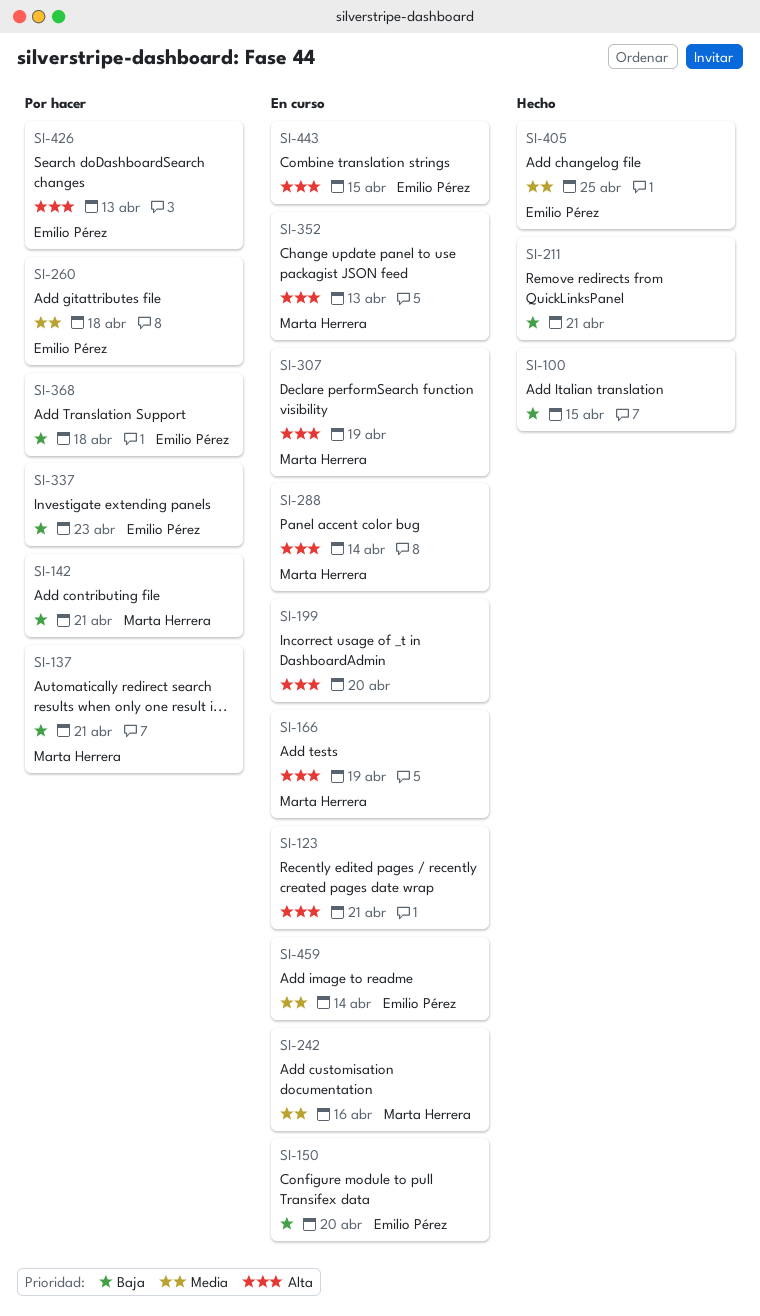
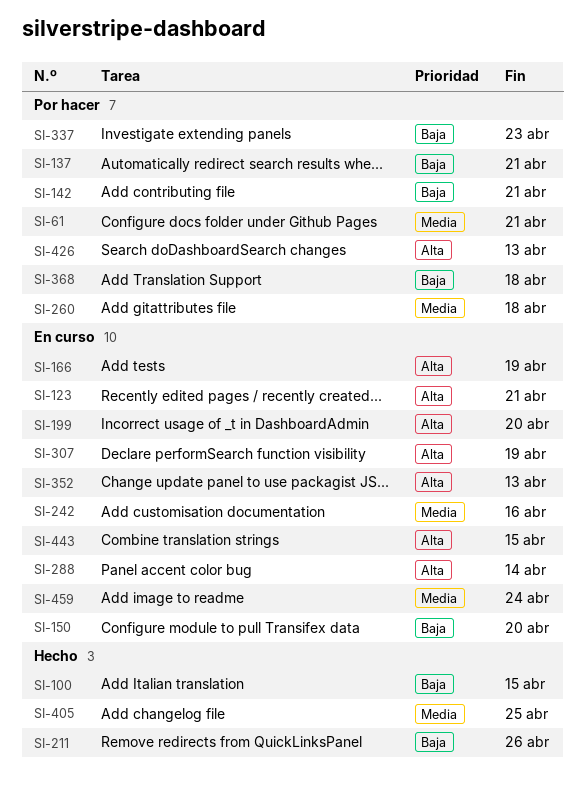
SI-61: none -> present
SI-211, due: Apr 21 -> Apr 26
SI-459, due: Apr 14 -> Apr 24

